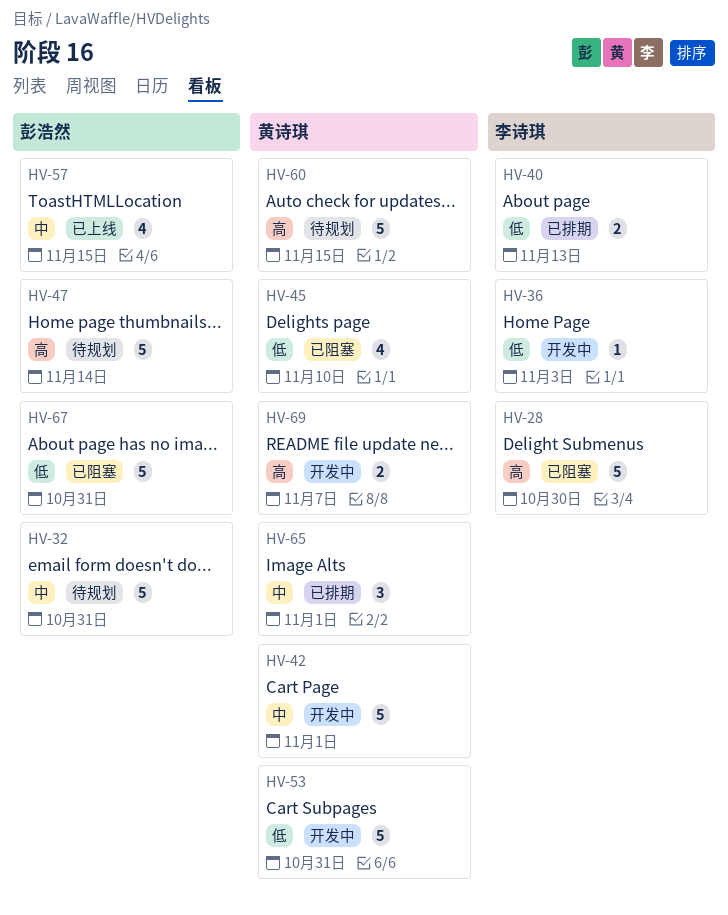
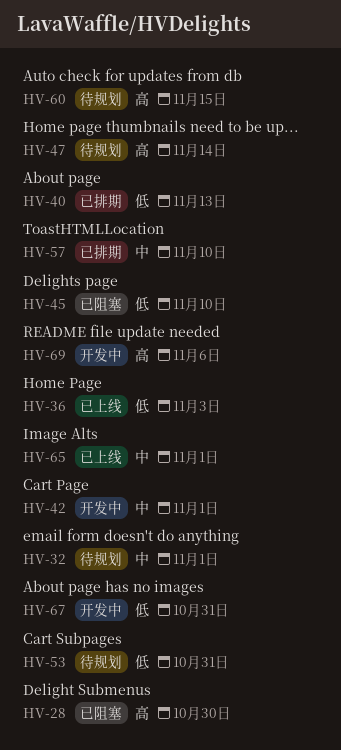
HV-32, due: Oct 31 -> Nov 1
HV-36, status: 开发中 -> 已上线
HV-53, status: 开发中 -> 待规划
HV-57, status: 已上线 -> 已排期
HV-57, due: Nov 15 -> Nov 10
HV-65, status: 已排期 -> 已上线
HV-67, status: 已阻塞 -> 开发中
HV-69, due: Nov 7 -> Nov 6

